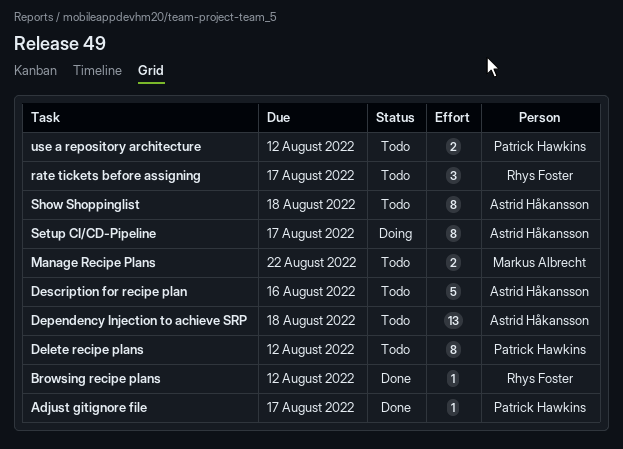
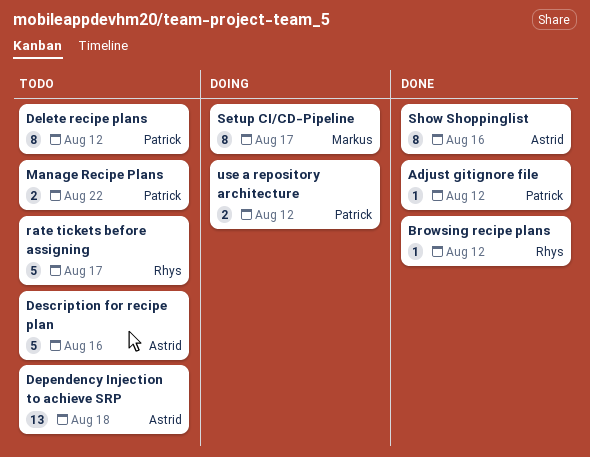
Adjust gitignore file, due: Aug 17 -> Aug 12
Manage Recipe Plans, owner: Markus Albrecht -> Patrick Hawkins
rate tickets before assigning, estimate: 3 -> 5
Setup CI/CD-Pipeline, owner: Astrid Håkansson -> Markus Albrecht
Show Shoppinglist, status: Todo -> Done
Show Shoppinglist, due: Aug 18 -> Aug 16
use a repository architecture, status: Todo -> Doing

